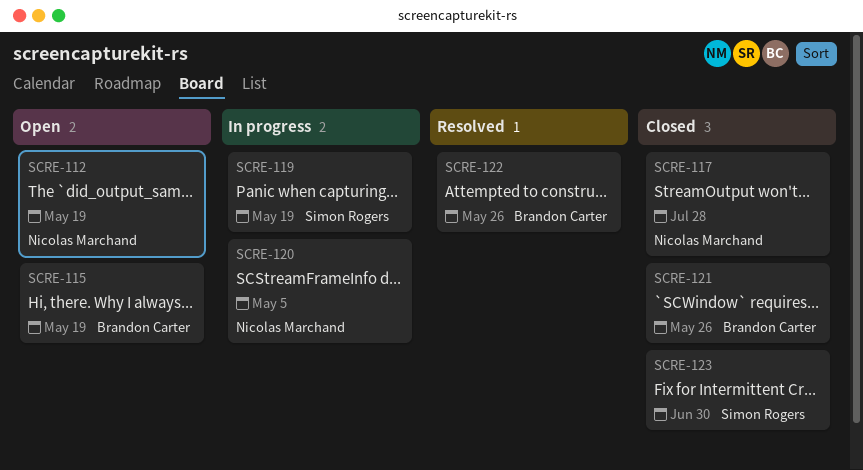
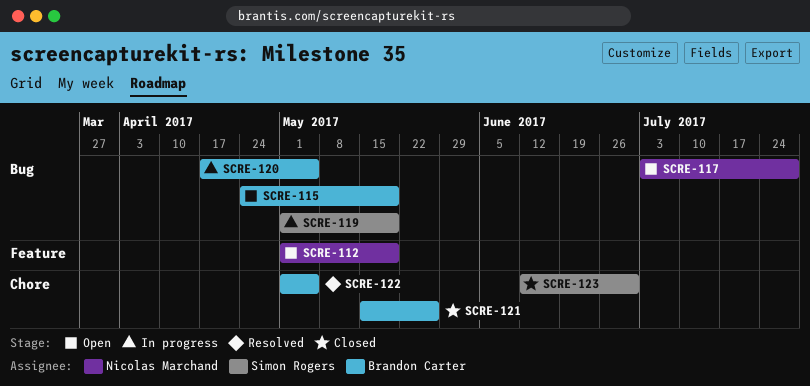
SCRE-117, status: Closed -> Open
SCRE-120, owner: Nicolas Marchand -> Brandon Carter
SCRE-122, due: May 26 -> May 5

